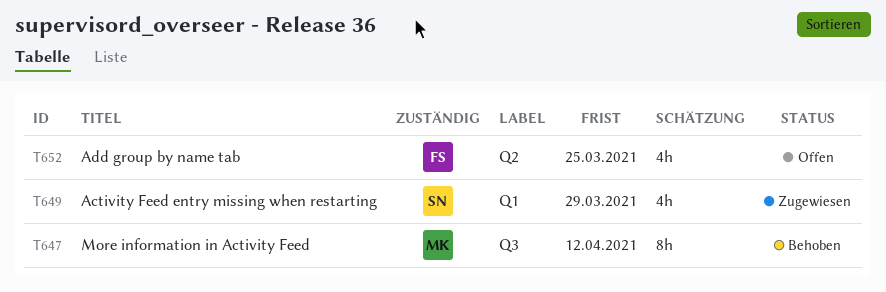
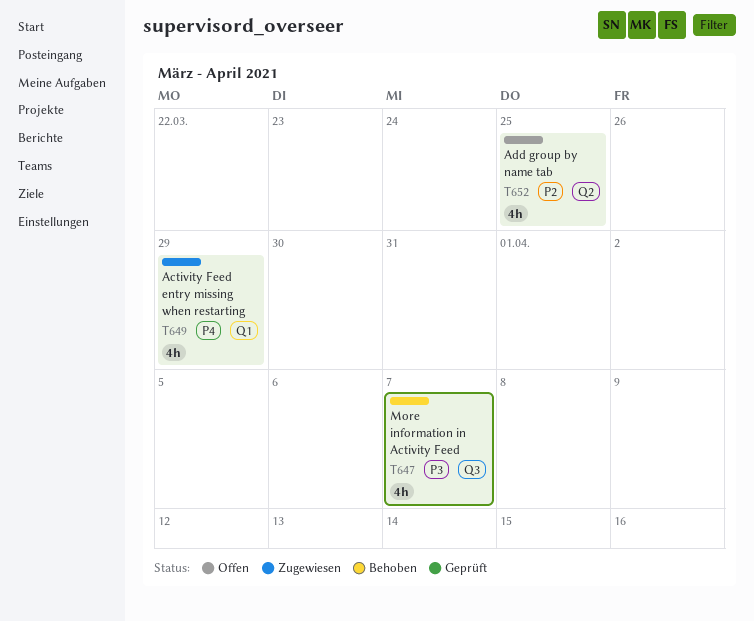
T647, estimate: 8h -> 4h
T647, due: Apr 12 -> Apr 7

